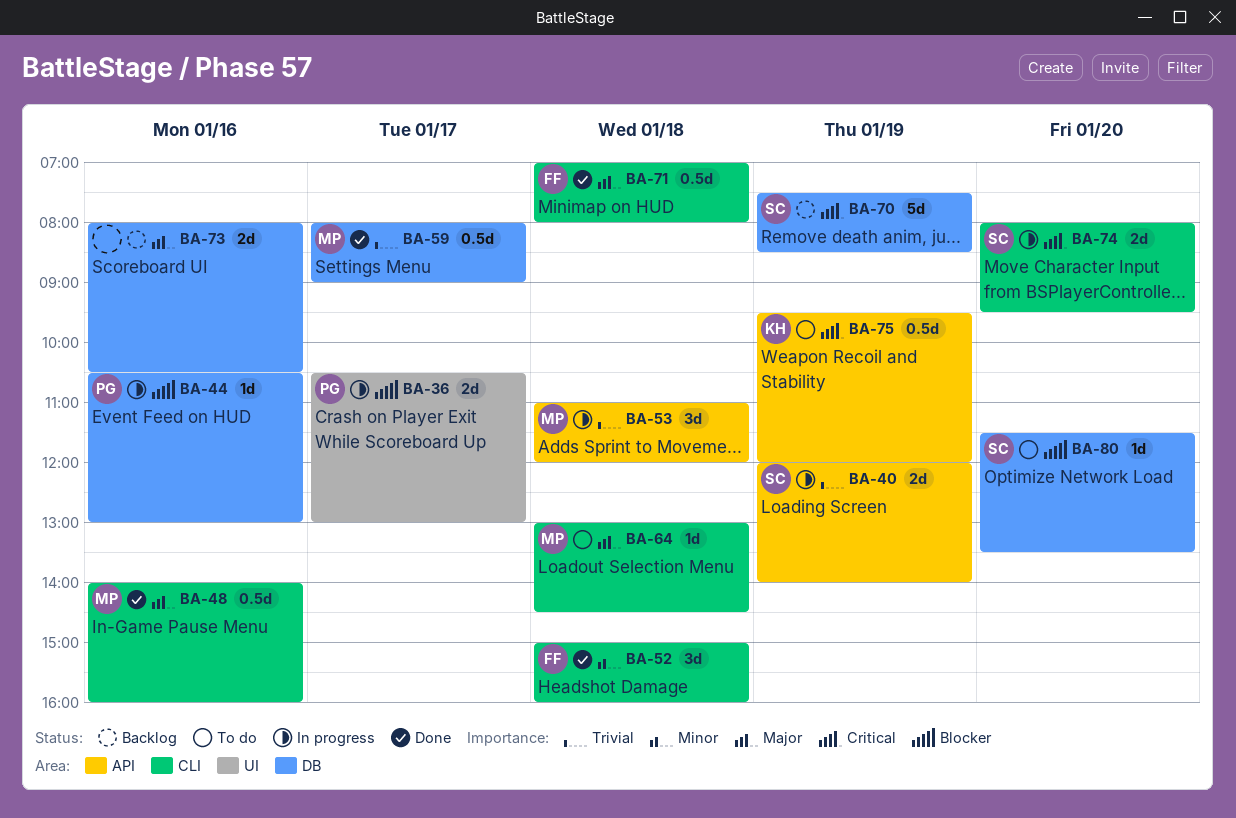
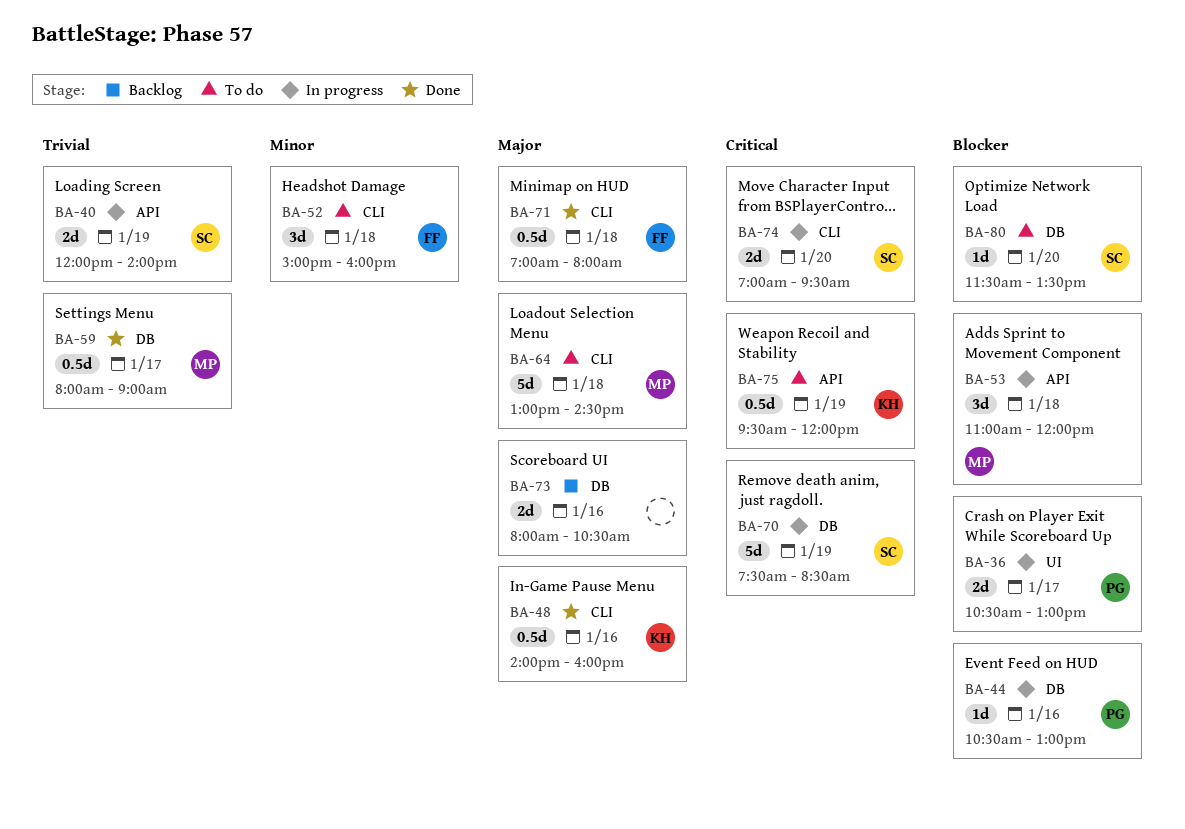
BA-48, owner: MP -> KH
BA-52, status: Done -> To do
BA-53, priority: Trivial -> Blocker
BA-64, estimate: 1d -> 5d
BA-70, status: Backlog -> In progress
BA-74, begins: 08:00 -> 07:00

